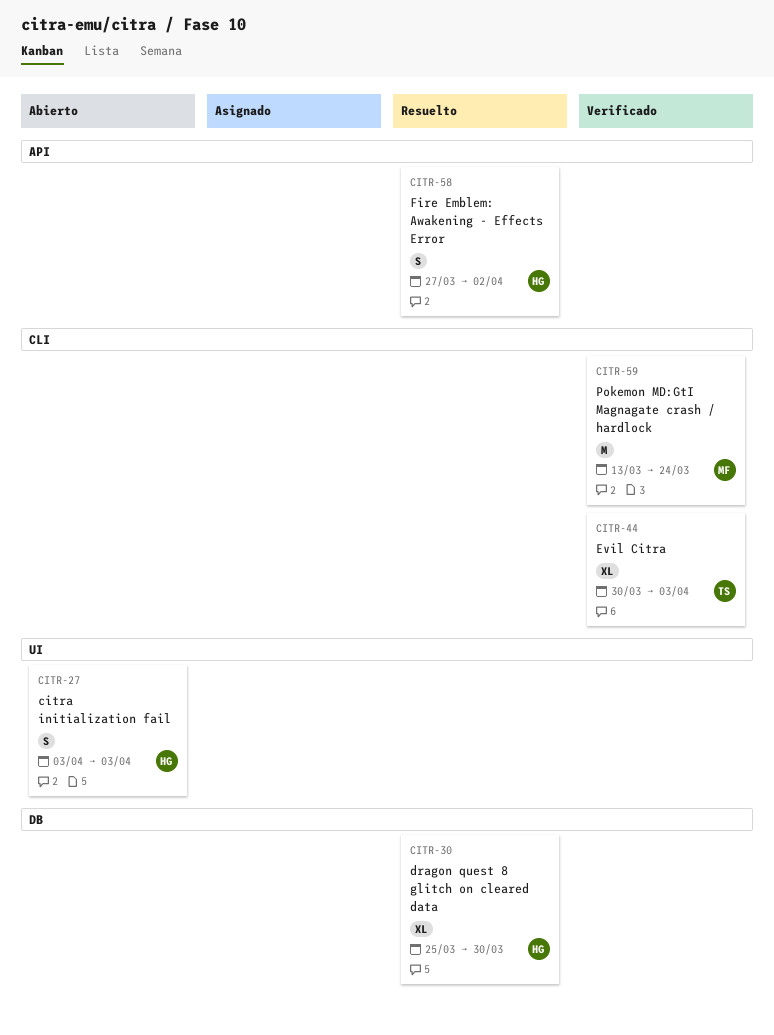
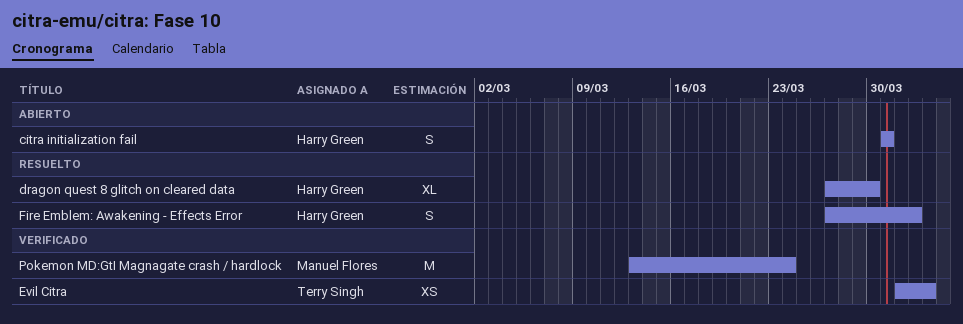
citra initialization fail, start: Apr 3 -> Mar 31
citra initialization fail, due: Apr 3 -> Mar 31
dragon quest 8 glitch on cleared data, start: Mar 25 -> Mar 27
Evil Citra, estimate: XL -> XS
Evil Citra, start: Mar 30 -> Apr 1

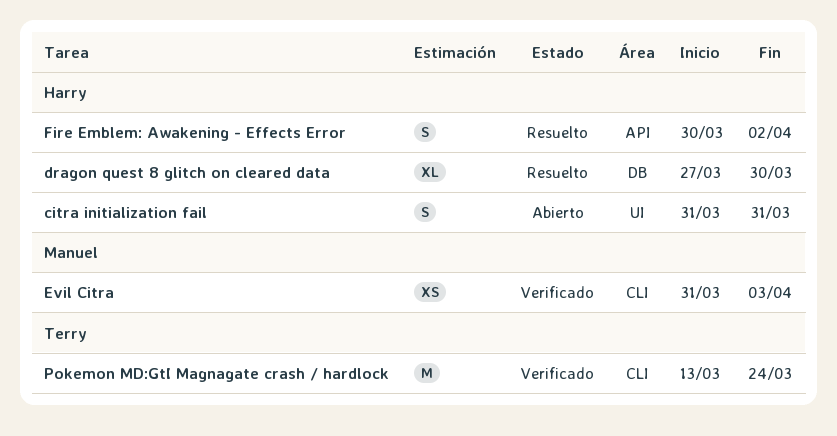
Evil Citra, owner: Terry Singh -> Manuel Flores
Evil Citra, start: Apr 1 -> Mar 31
Fire Emblem: Awakening - Effects Error, start: Mar 27 -> Mar 30
Pokemon MD:GtI Magnagate crash / hardlock, owner: Manuel Flores -> Terry Singh

